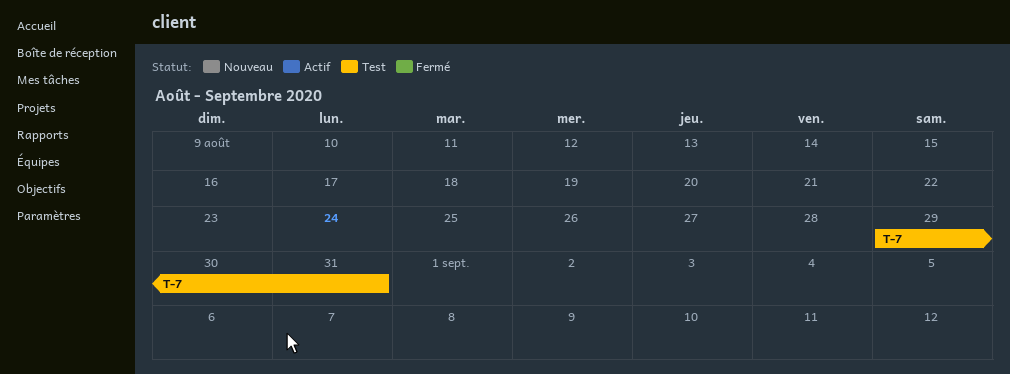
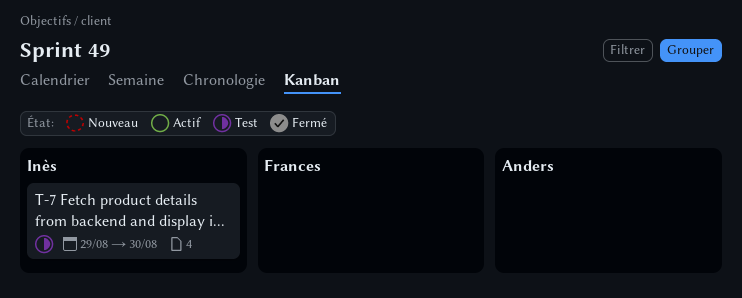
T-7, due: Aug 31 -> Aug 30

